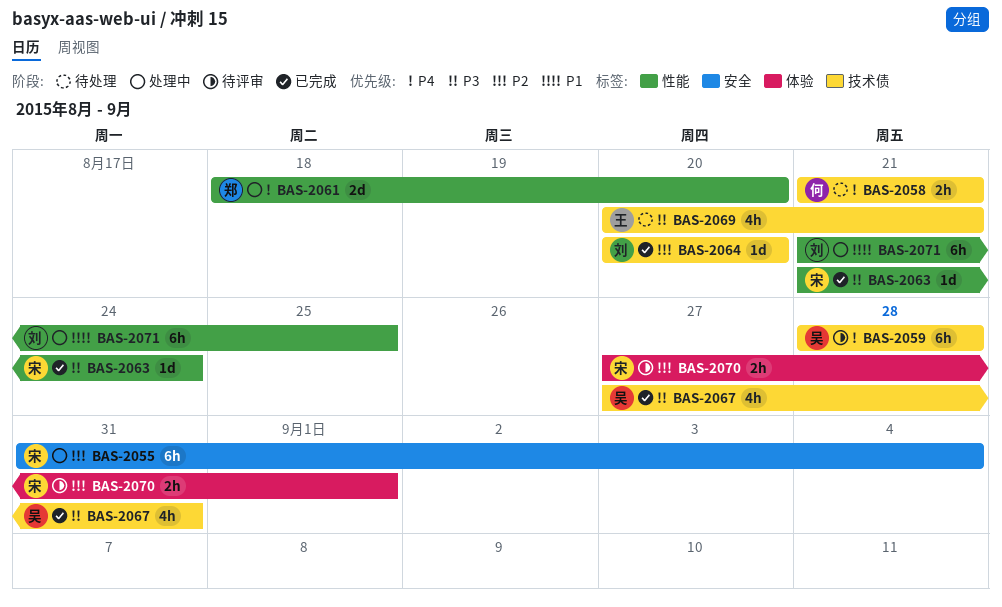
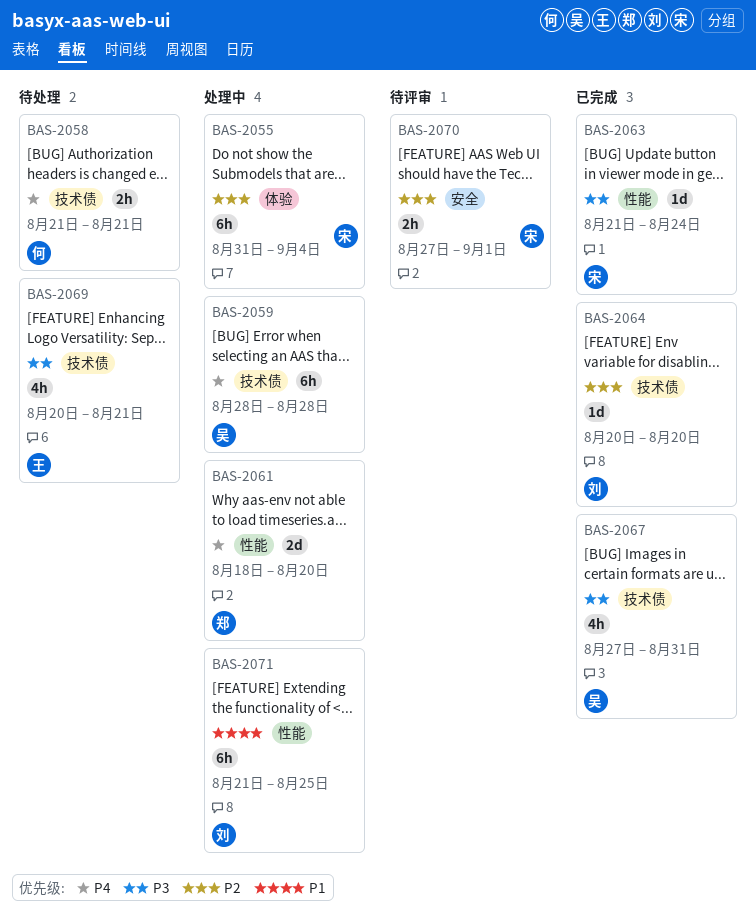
BAS-2055, label: 安全 -> 体验
BAS-2059, status: 待评审 -> 处理中
BAS-2070, label: 体验 -> 安全

